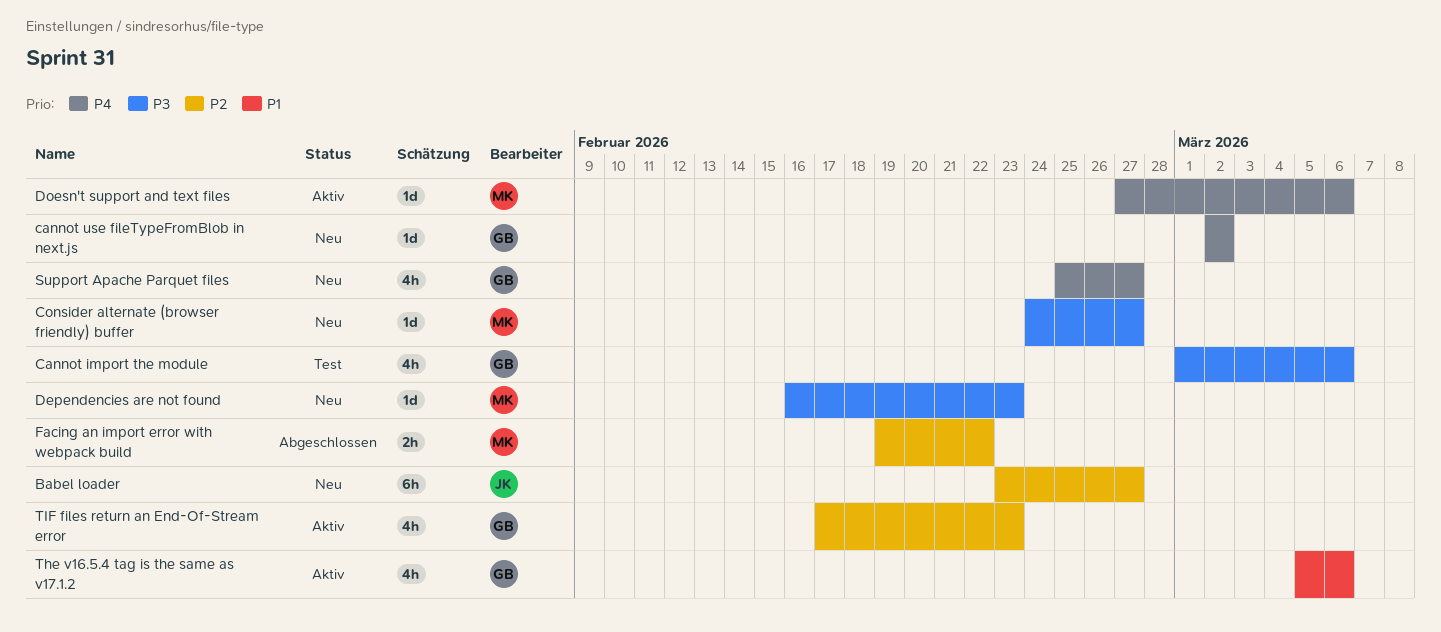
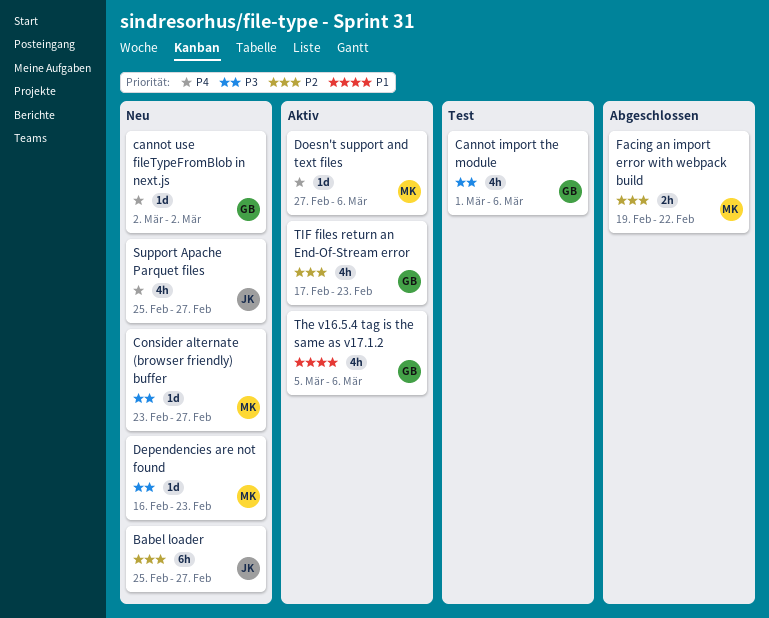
Babel loader, start: Feb 23 -> Feb 25
Consider alternate (browser friendly) buffer, start: Feb 24 -> Feb 23
Support Apache Parquet files, owner: GB -> JK

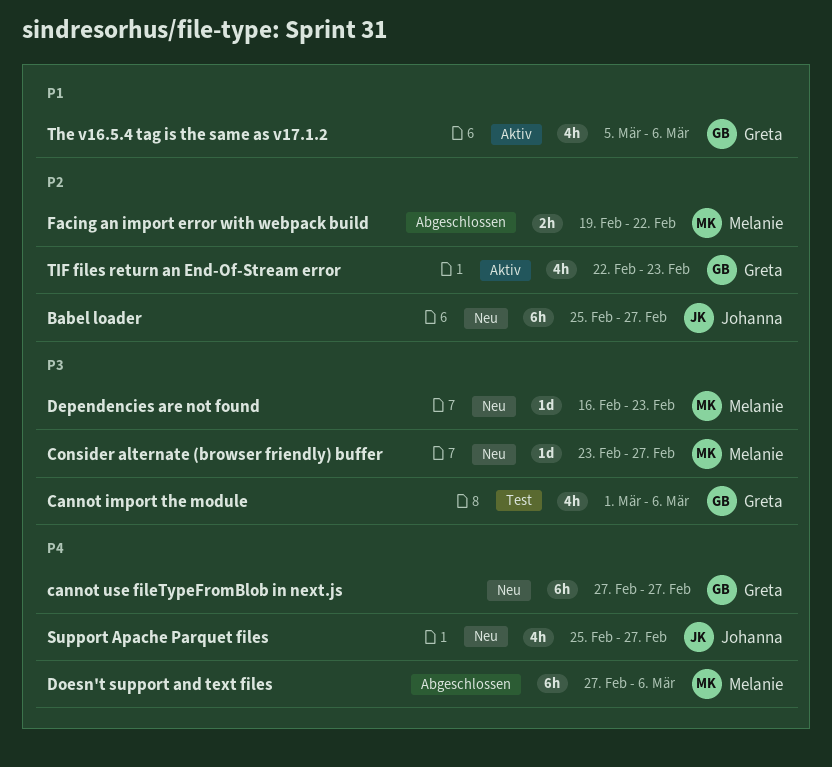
cannot use fileTypeFromBlob in next.js, estimate: 1d -> 6h
cannot use fileTypeFromBlob in next.js, start: Mar 2 -> Feb 27
cannot use fileTypeFromBlob in next.js, due: Mar 2 -> Feb 27
Doesn't support and text files, status: Aktiv -> Abgeschlossen
Doesn't support and text files, estimate: 1d -> 6h
TIF files return an End-Of-Stream error, start: Feb 17 -> Feb 22

